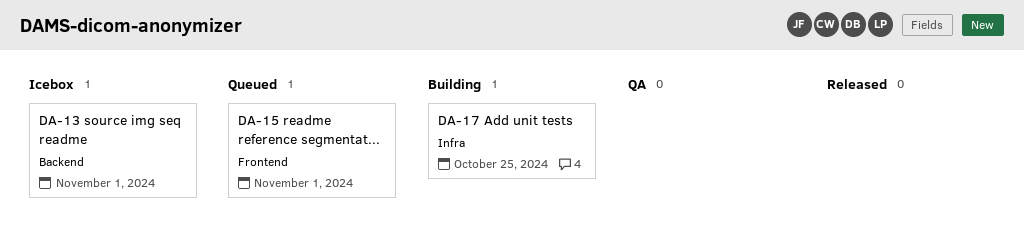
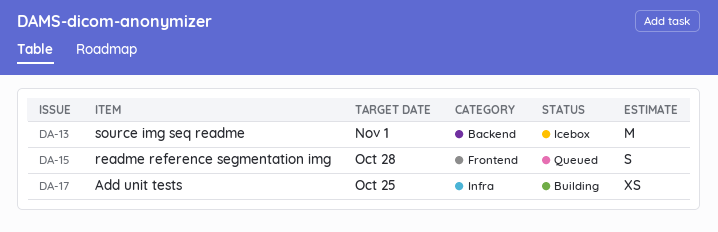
DA-15, due: Nov 1 -> Oct 28

